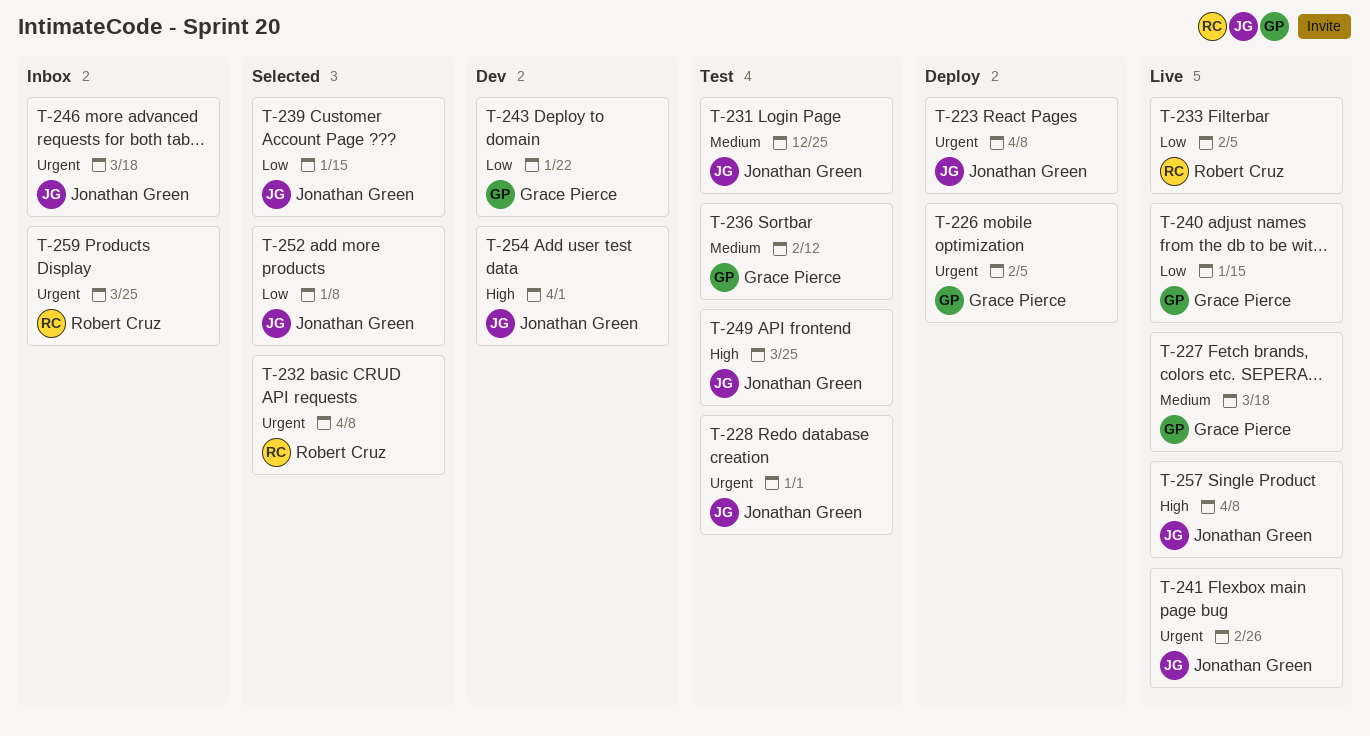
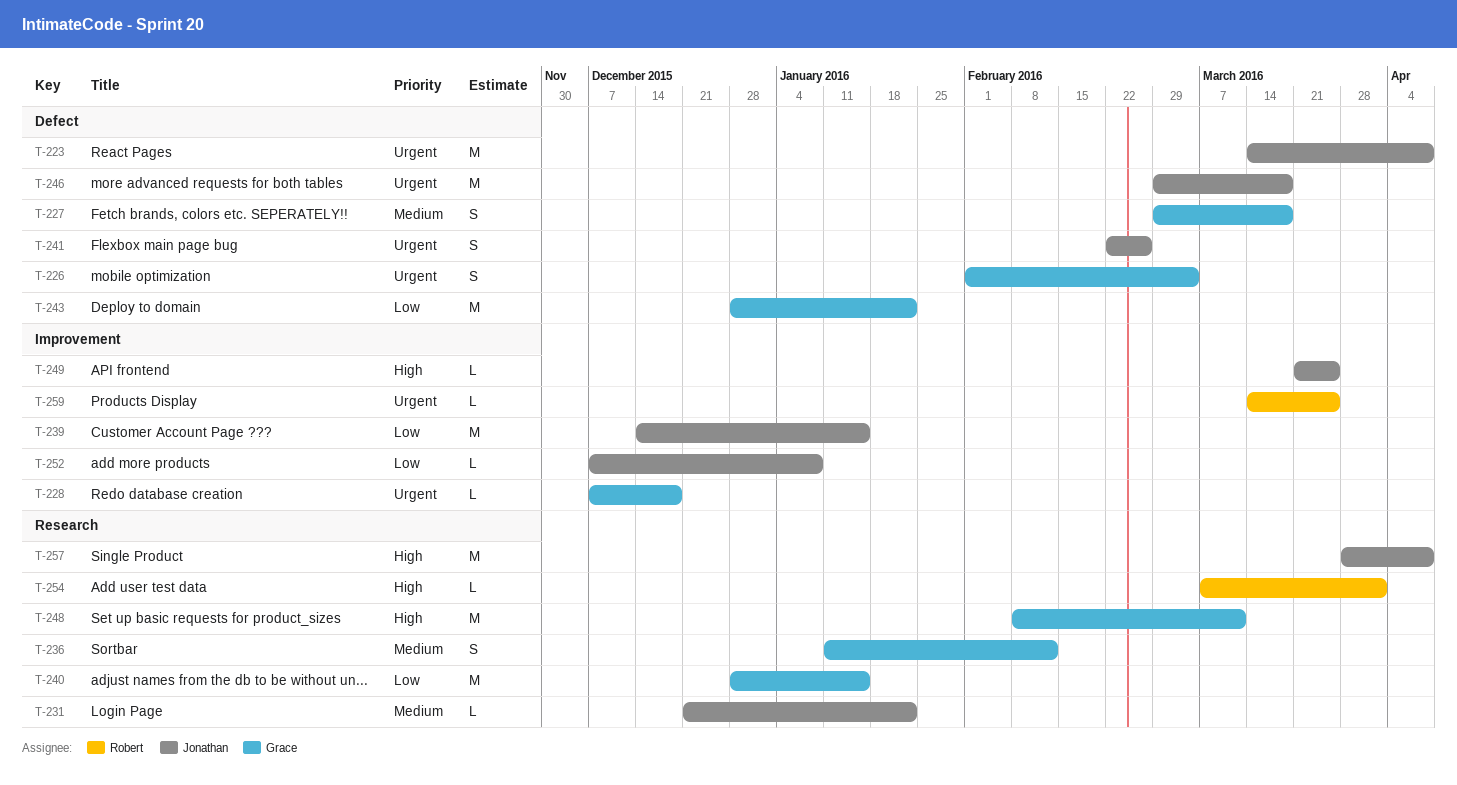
T-226, due: Feb 5 -> Mar 4
T-228, owner: Jonathan Green -> Grace Pierce
T-228, due: Jan 1 -> Dec 18
T-231, due: Dec 25 -> Jan 22
T-232: present -> none
T-233: present -> none
T-248: none -> present
T-254, owner: Jonathan Green -> Robert Cruz

